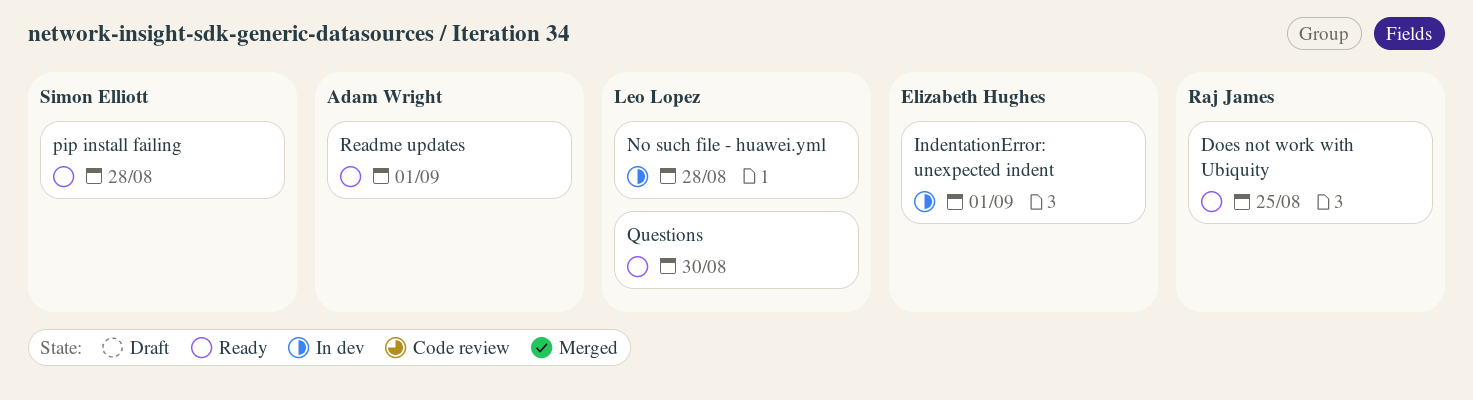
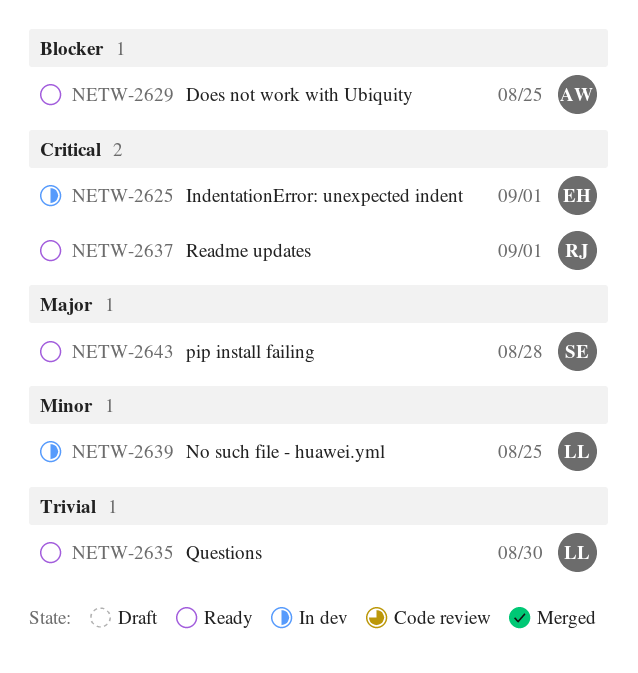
Does not work with Ubiquity, owner: Raj James -> Adam Wright
No such file - huawei.yml, due: Aug 28 -> Aug 25
Readme updates, owner: Adam Wright -> Raj James

